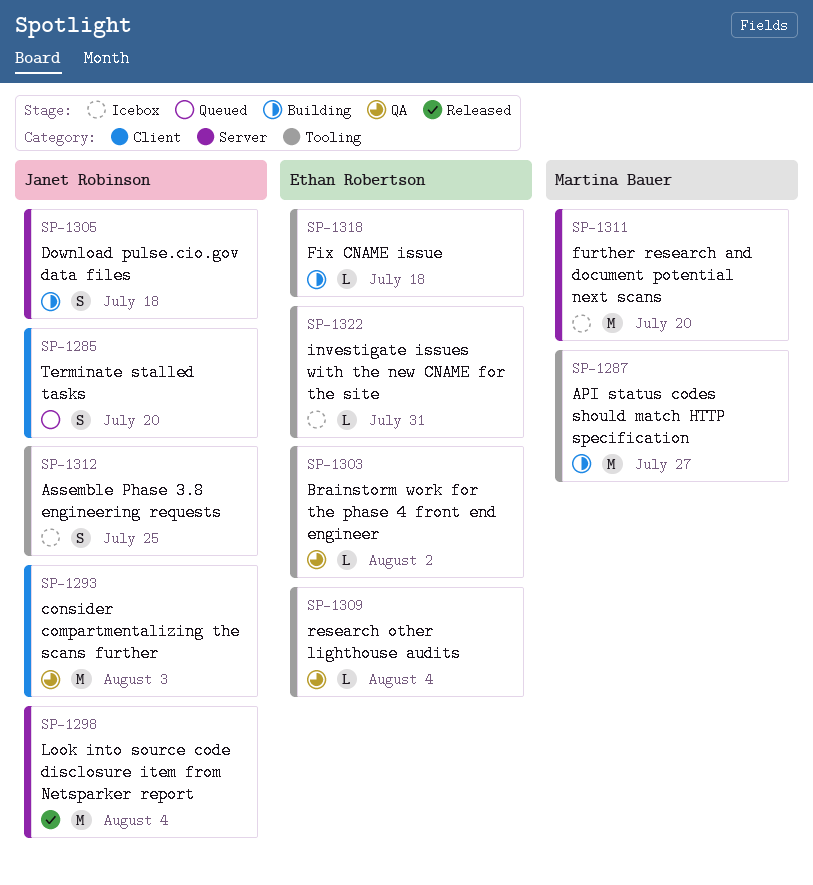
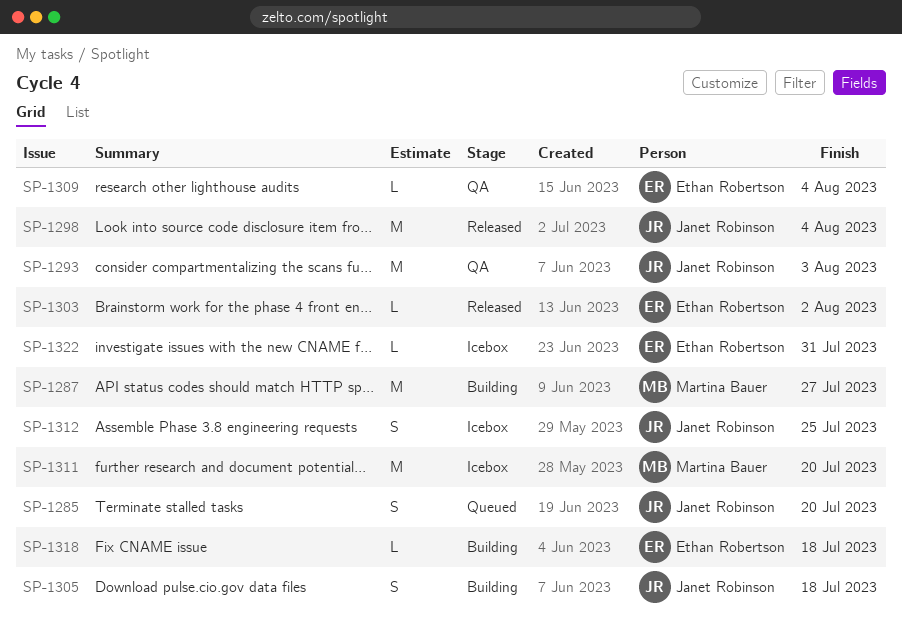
SP-1303, status: QA -> Released

